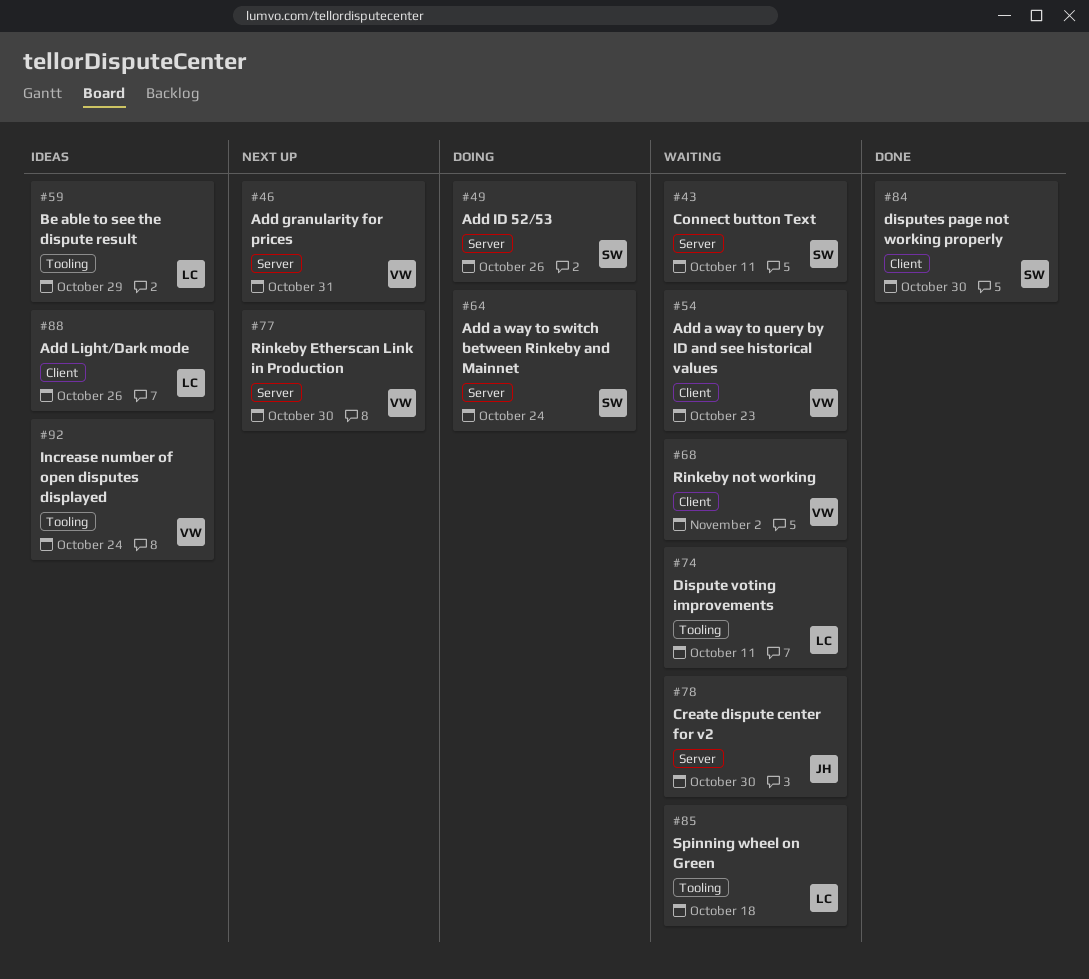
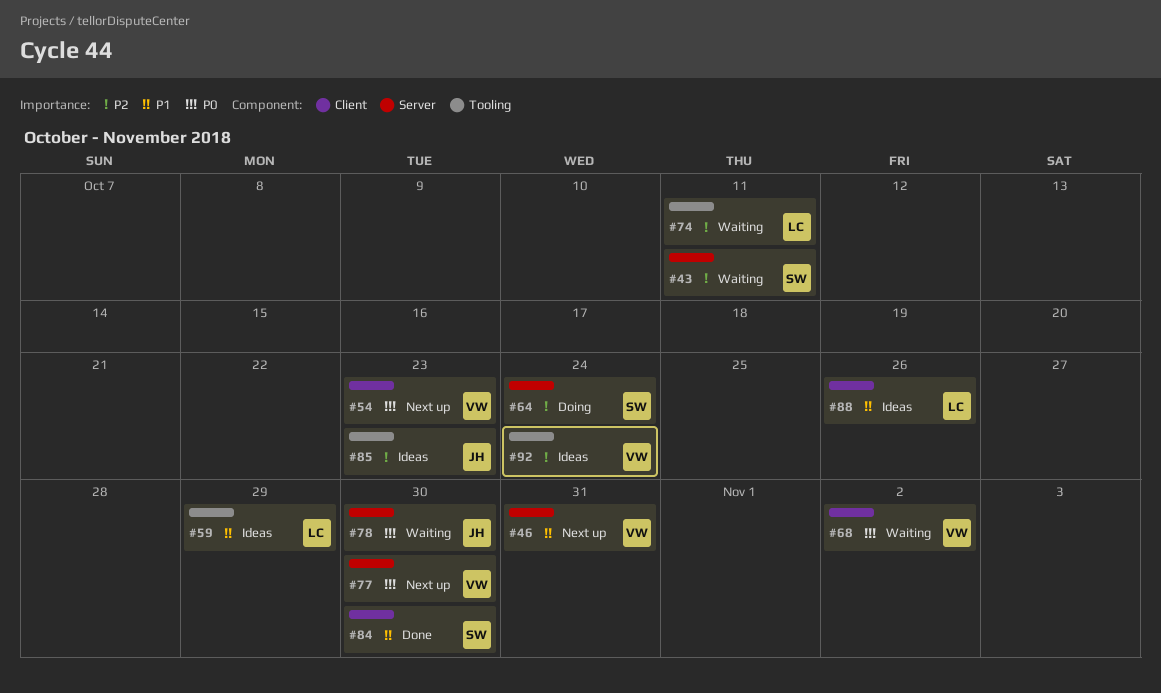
#49: present -> none
#54, status: Waiting -> Next up
#85, status: Waiting -> Ideas
#85, owner: LC -> JH
#85, due: Oct 18 -> Oct 23

